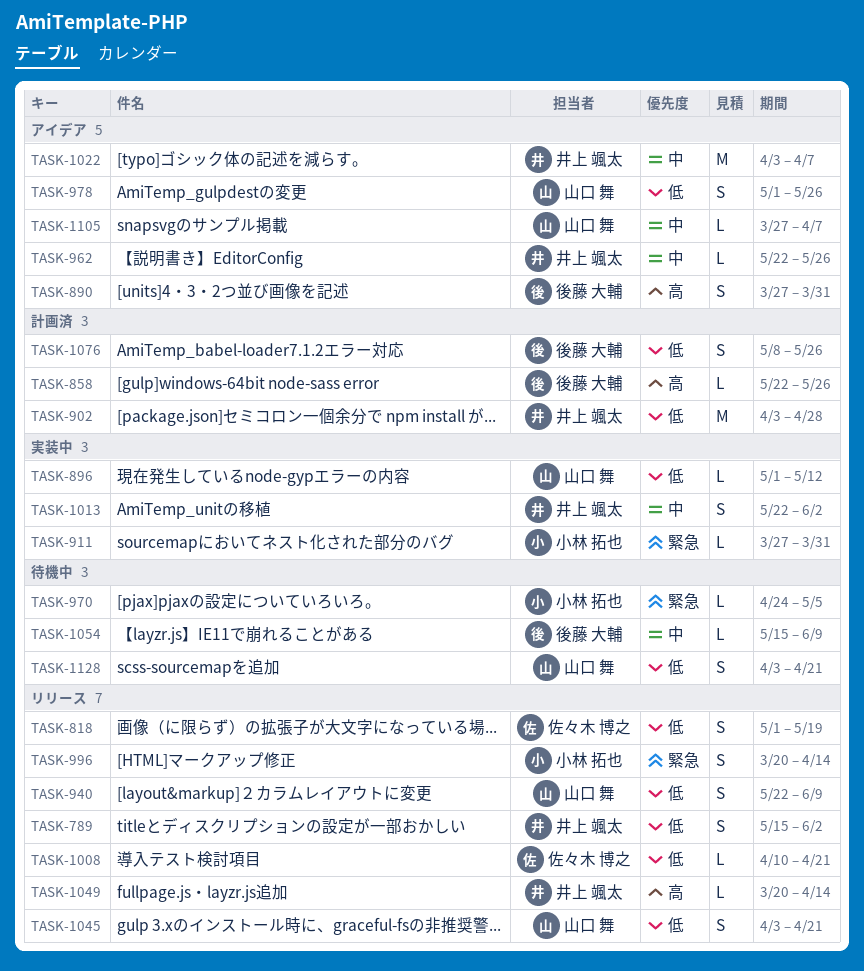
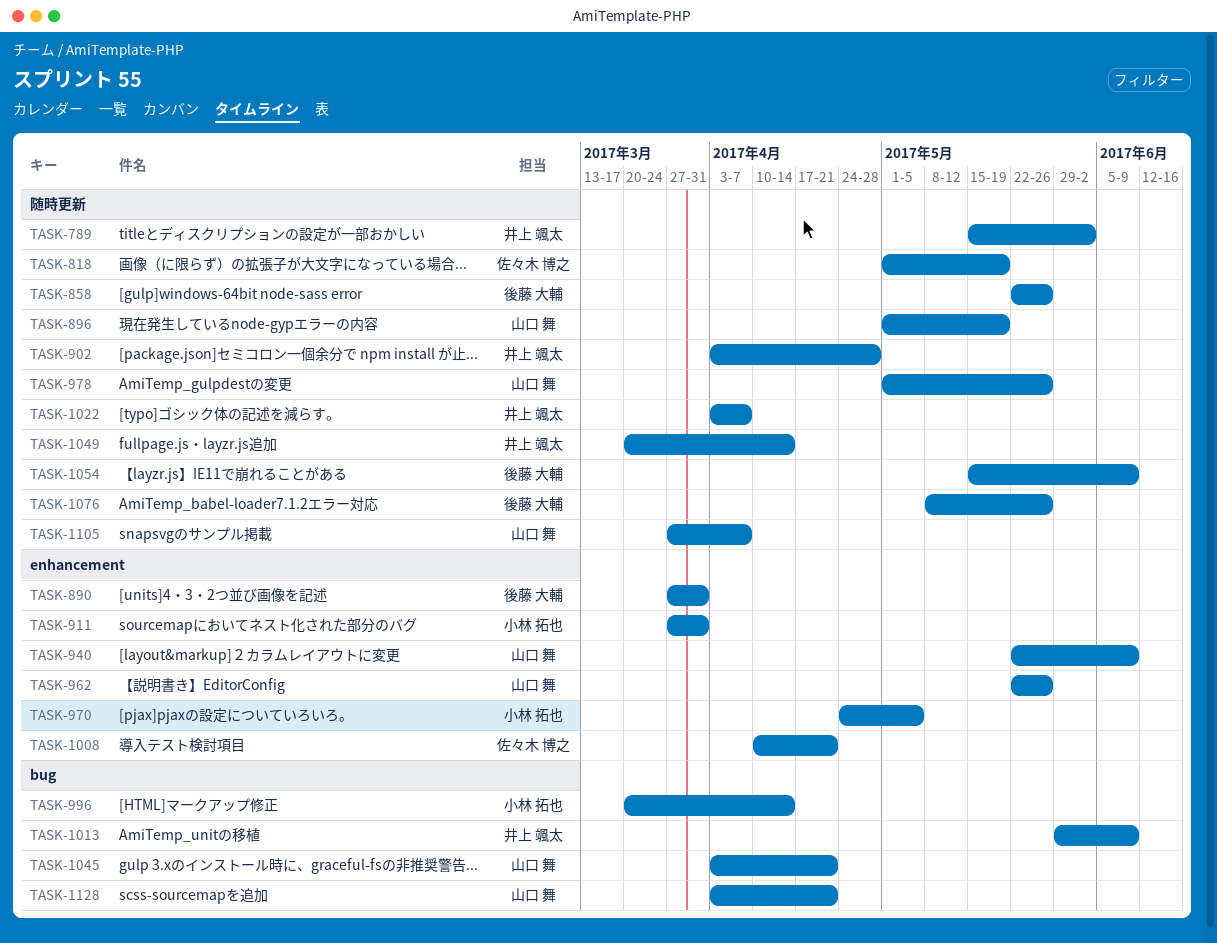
TASK-896, due: May 12 -> May 19
TASK-962, owner: 井上 颯太 -> 山口 舞
TASK-1013, start: May 22 -> May 29
TASK-1013, due: Jun 2 -> Jun 9

